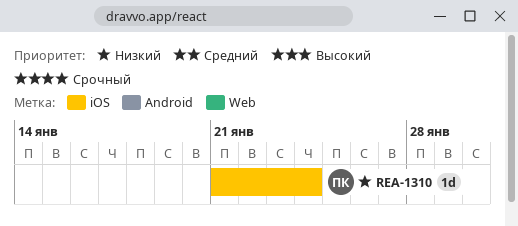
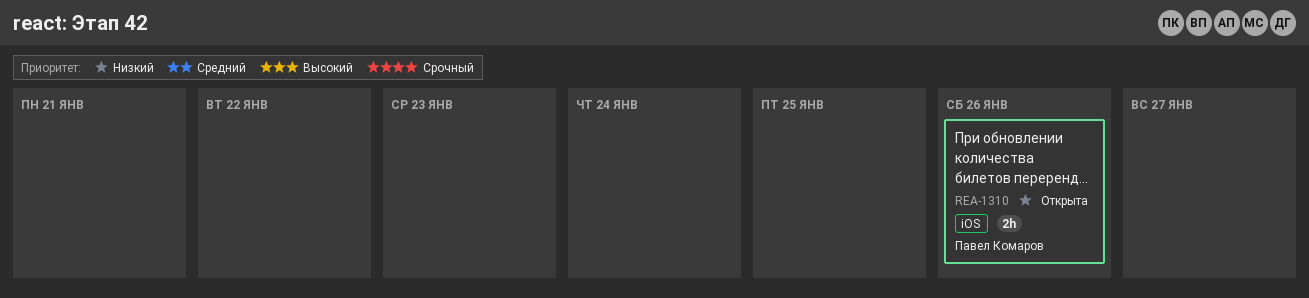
REA-1310, estimate: 1d -> 2h
REA-1310, due: Jan 24 -> Jan 26

